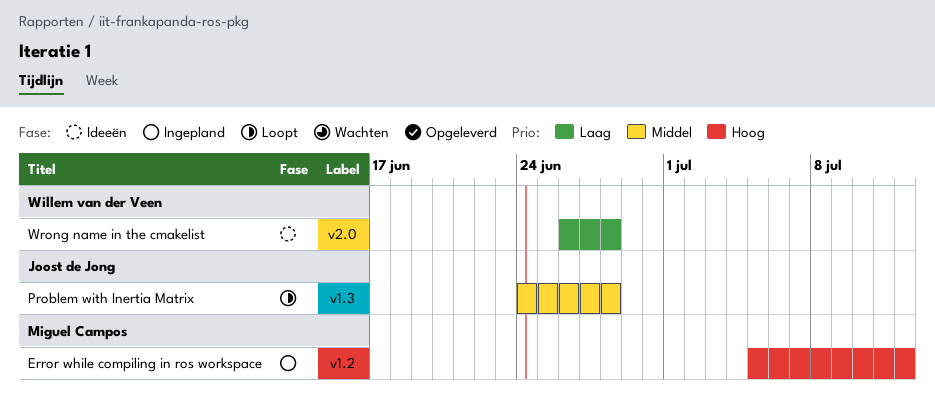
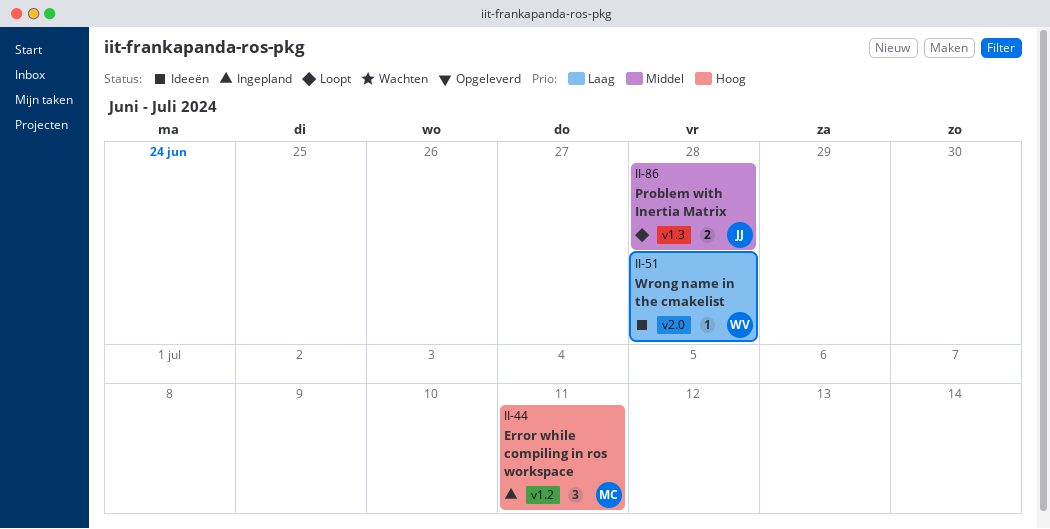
Error while compiling in ros workspace, due: Jul 12 -> Jul 11

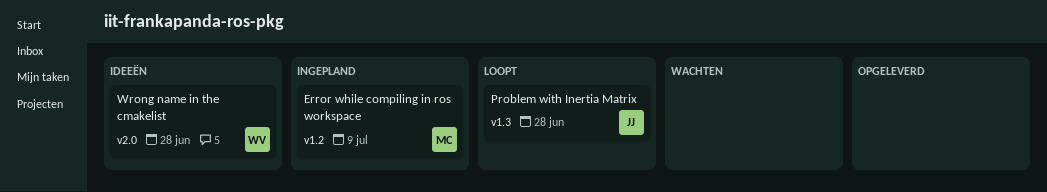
Error while compiling in ros workspace, due: Jul 11 -> Jul 9

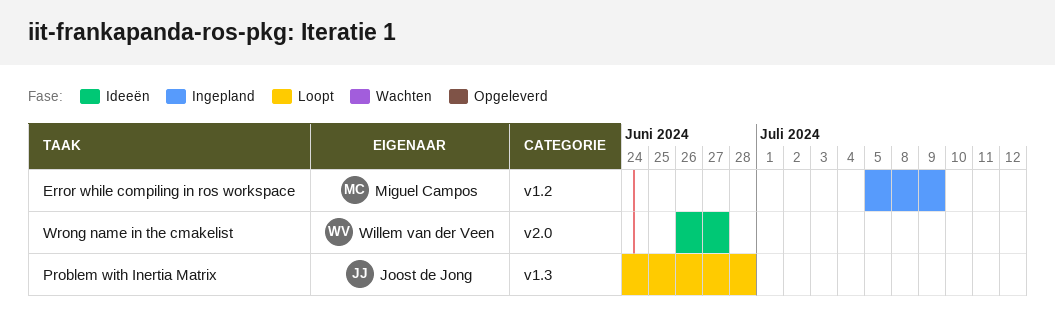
Wrong name in the cmakelist, due: Jun 28 -> Jun 27

